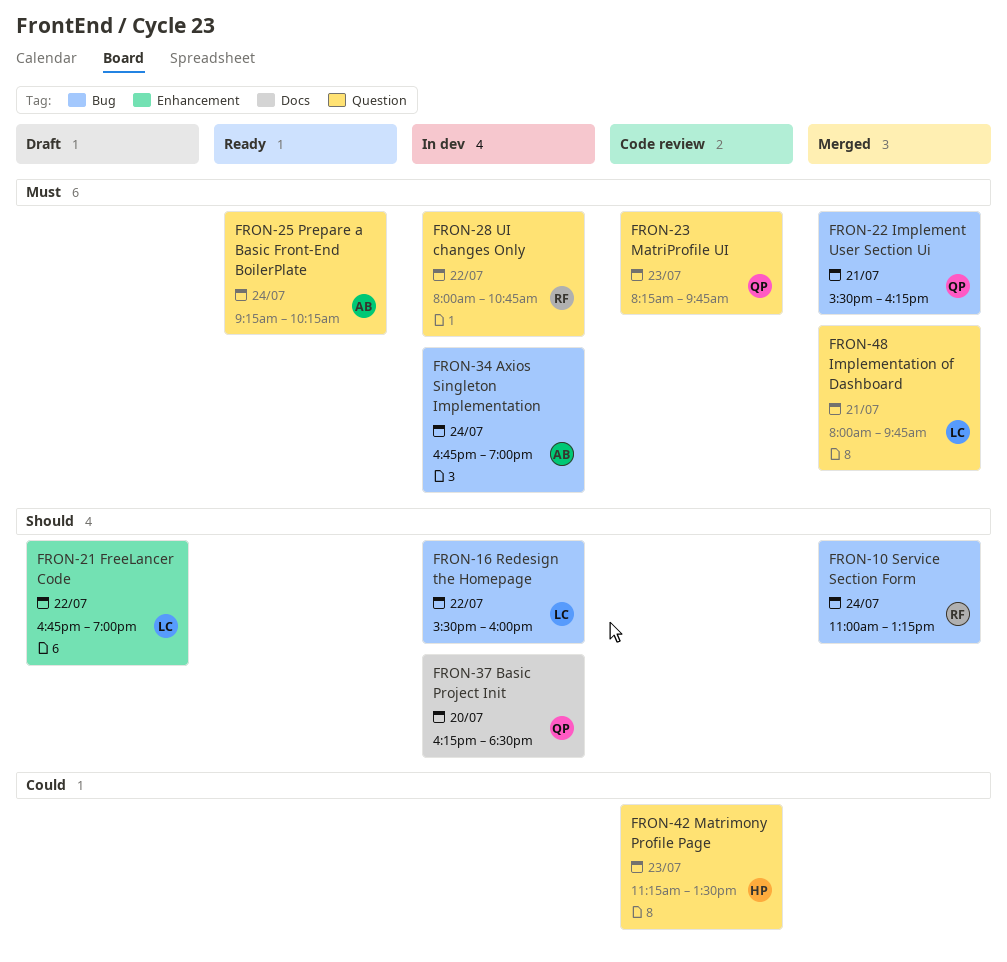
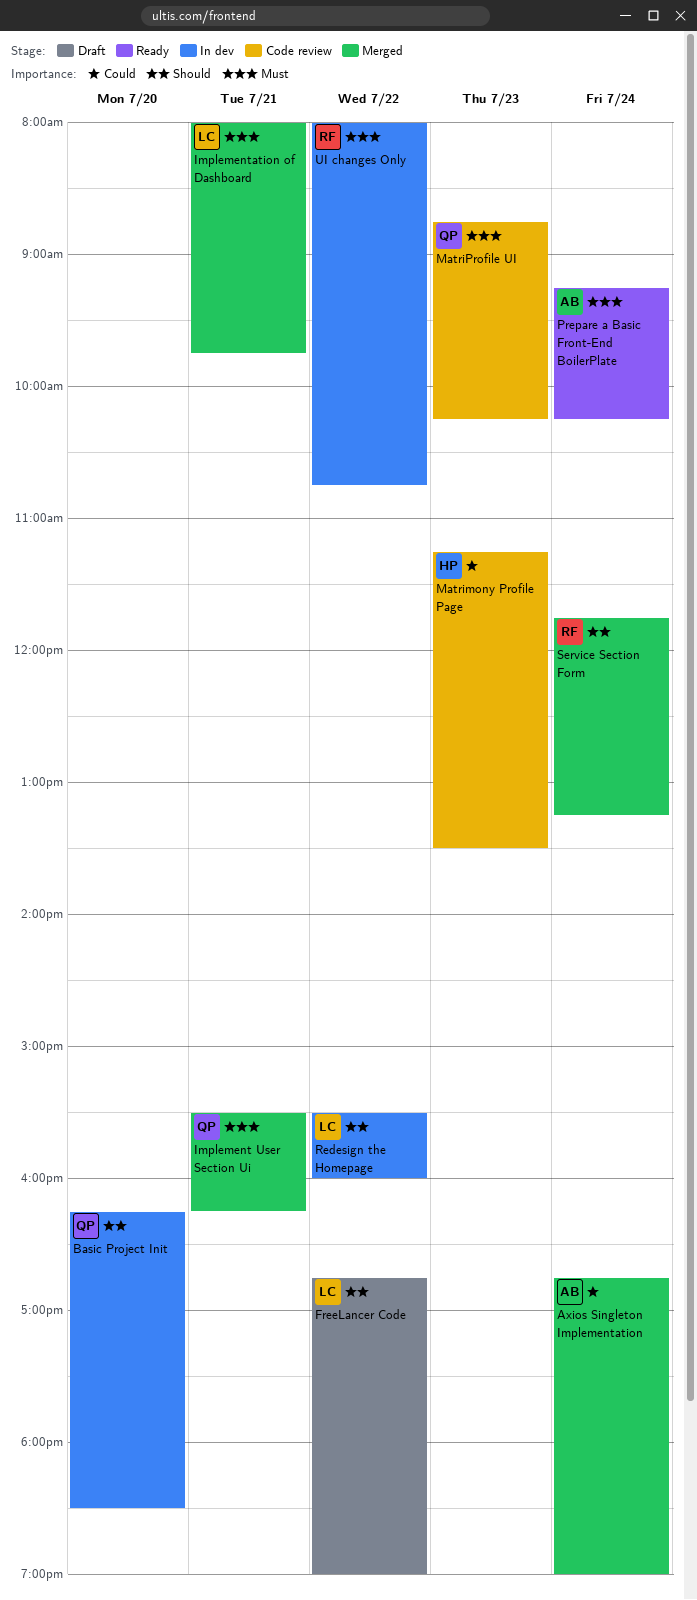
Axios Singleton Implementation, status: In dev -> Merged
Axios Singleton Implementation, priority: Must -> Could
MatriProfile UI, begins: 08:15 -> 08:45
MatriProfile UI, ends: 09:45 -> 10:15
Service Section Form, begins: 11:00 -> 11:45

